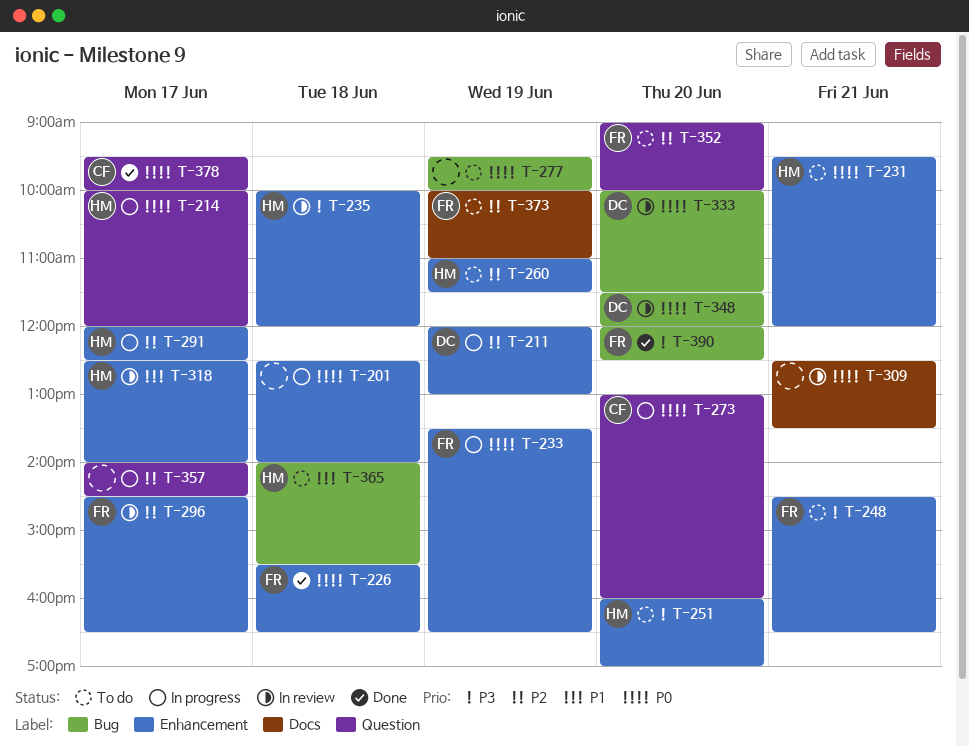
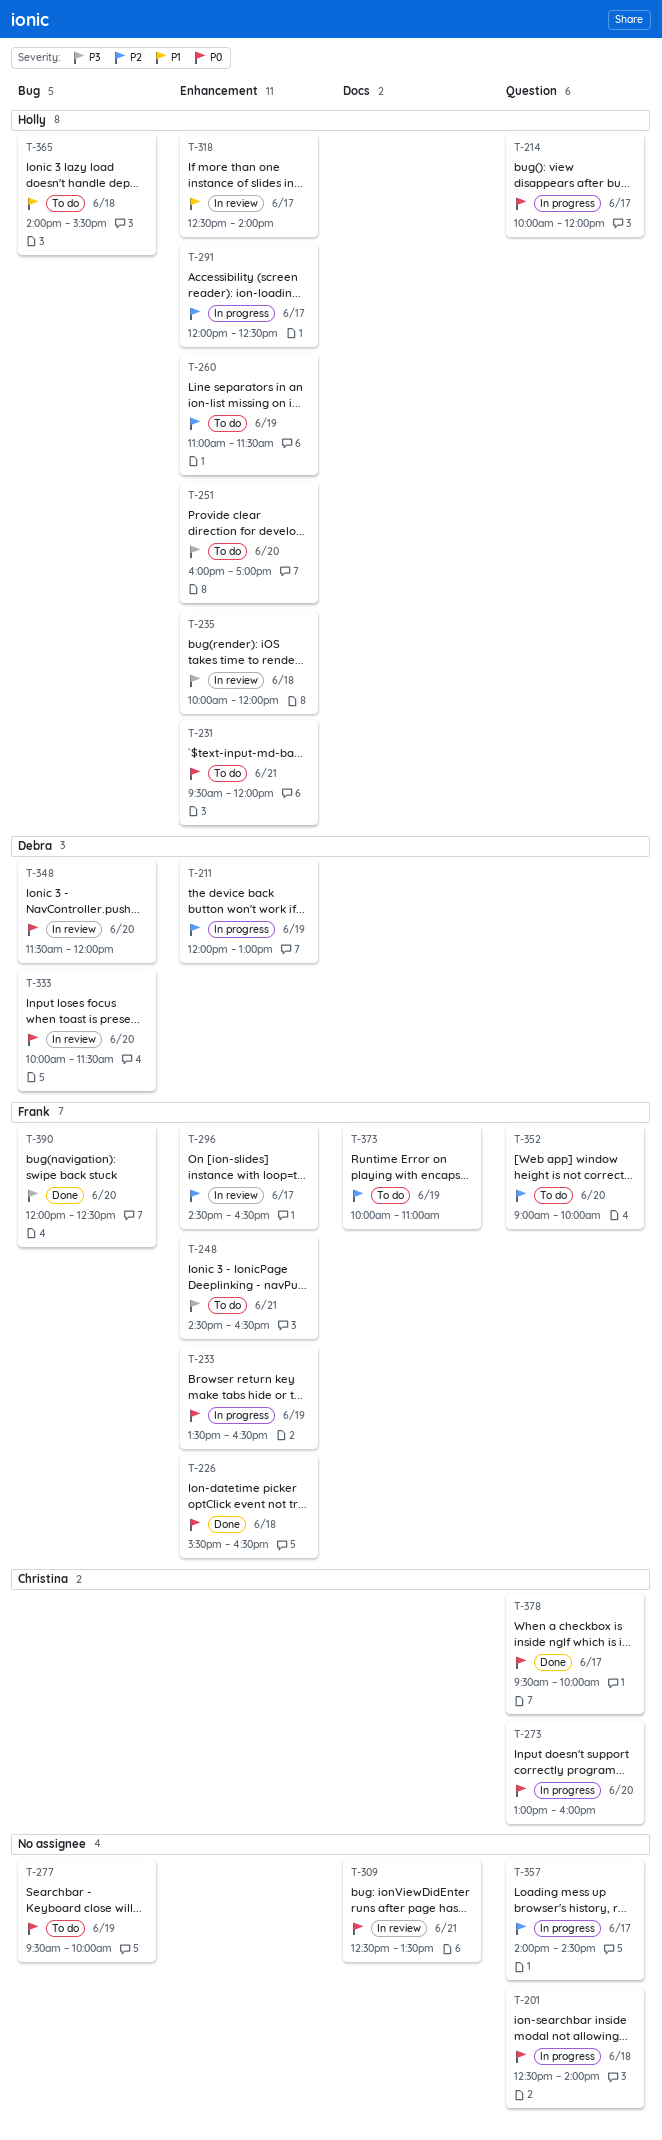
T-201, label: Enhancement -> Question

